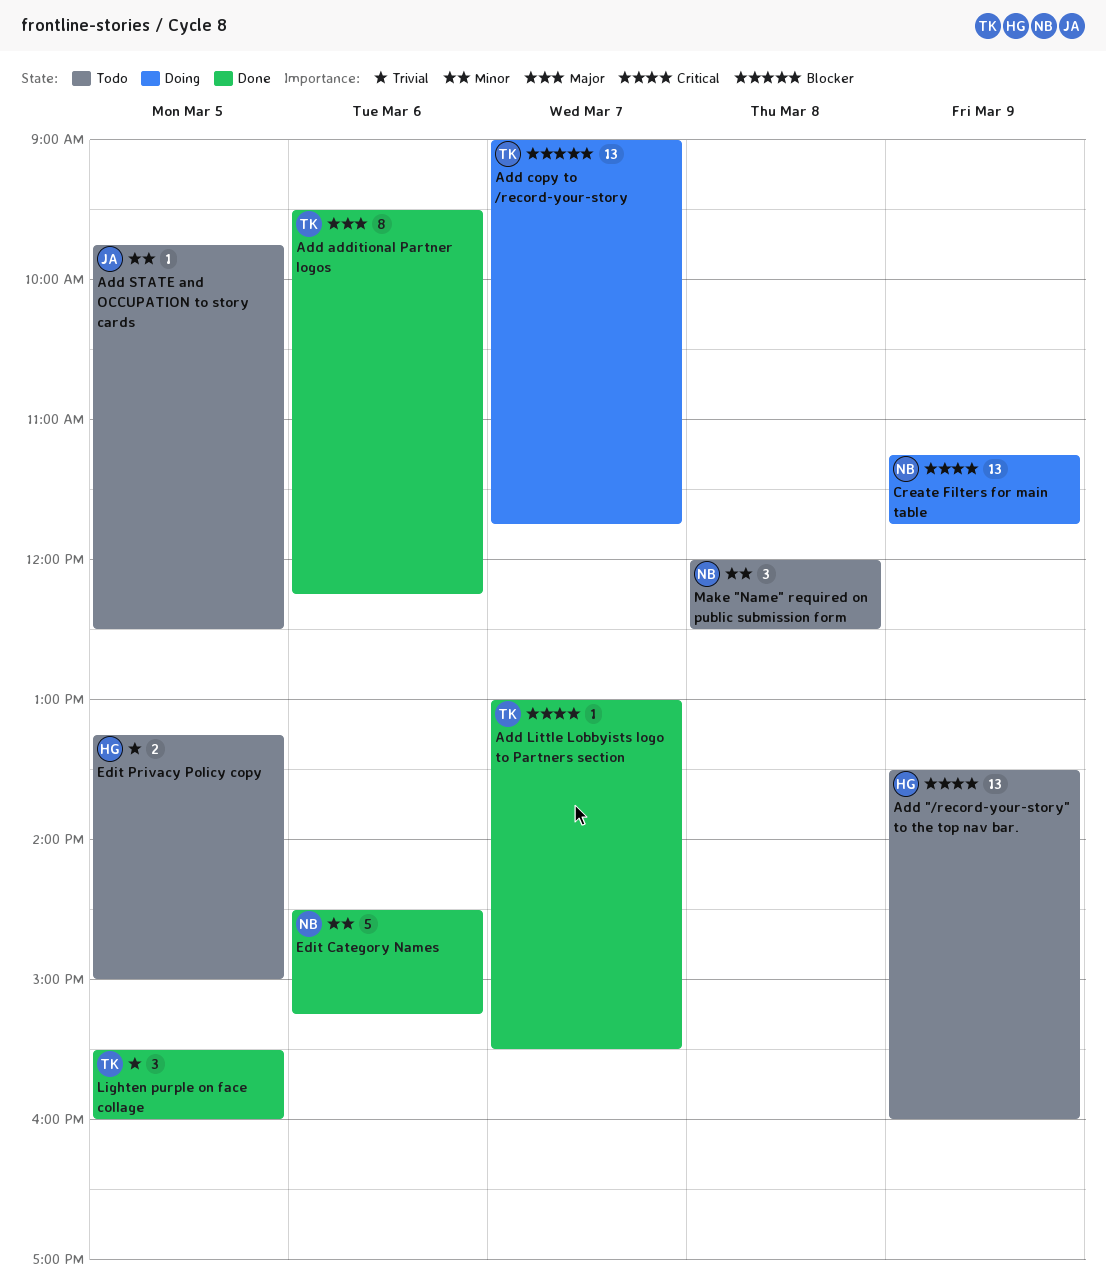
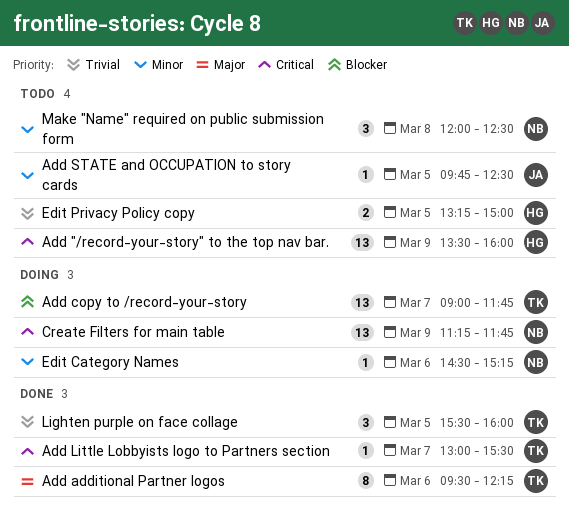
Edit Category Names, status: Done -> Doing
Edit Category Names, estimate: 5 -> 1

